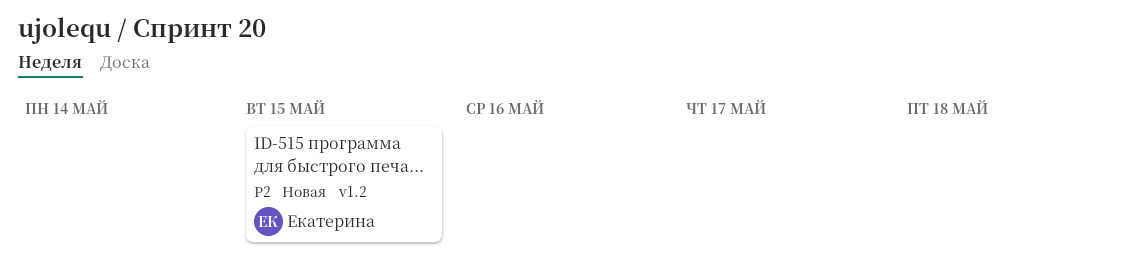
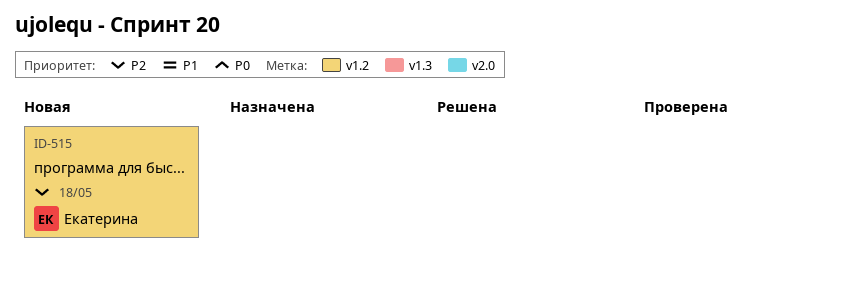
ID-515, due: May 15 -> May 18

